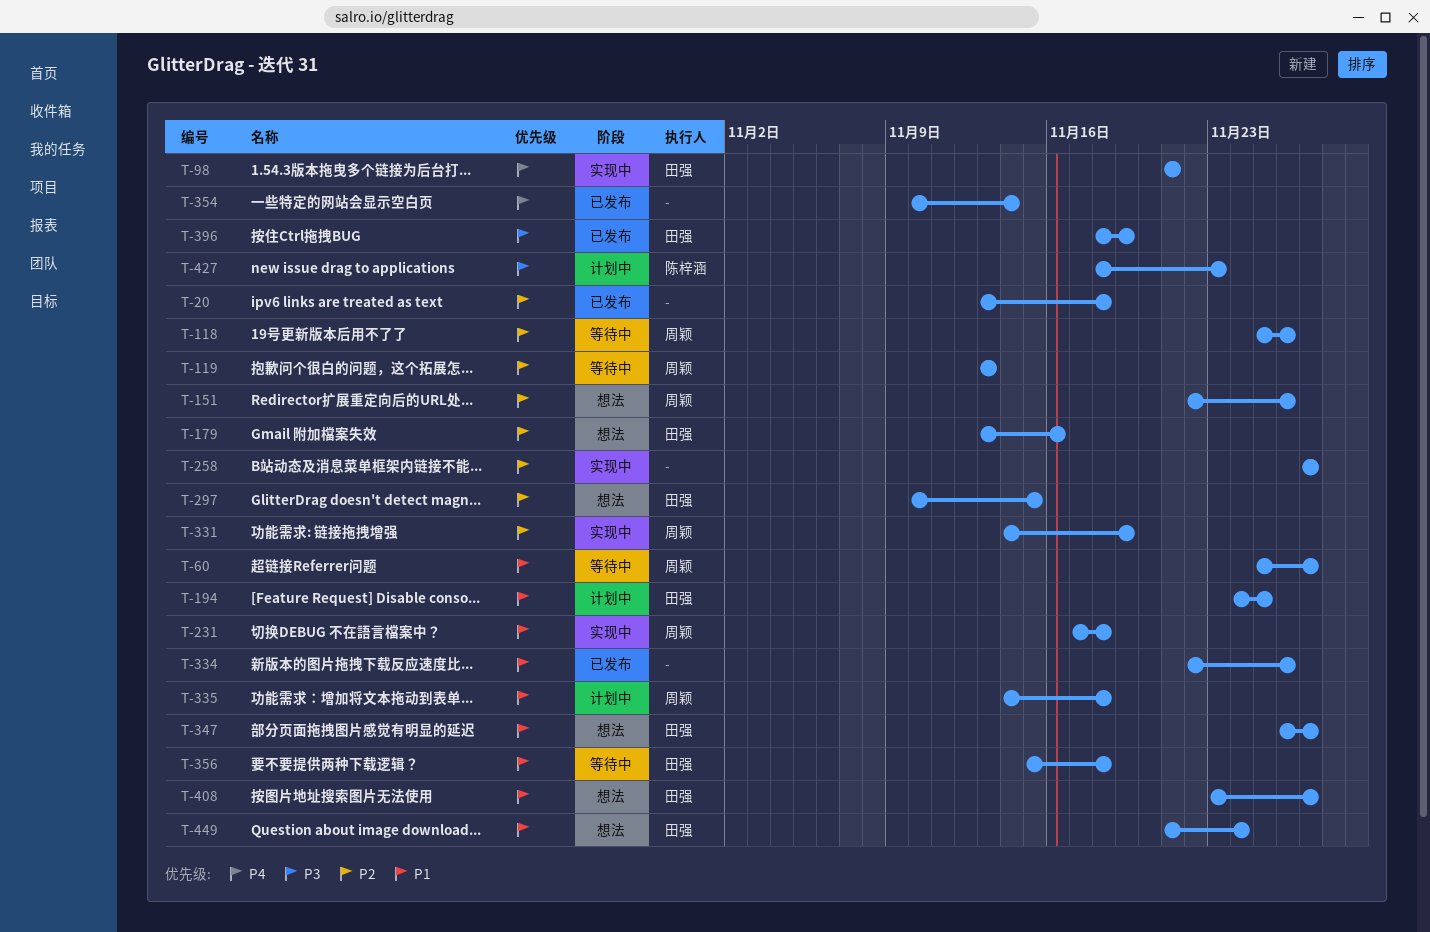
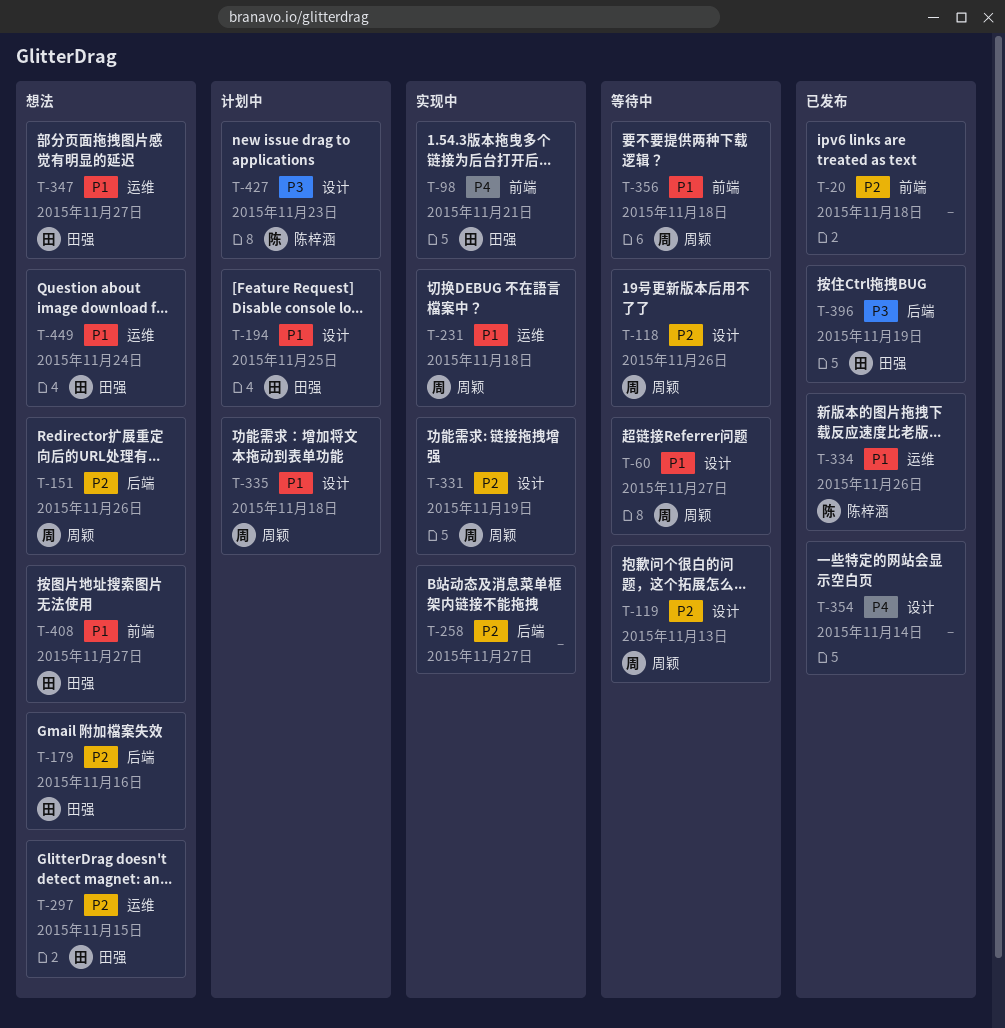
T-334, owner: none -> 陈梓涵
T-356, owner: 田强 -> 周颖

